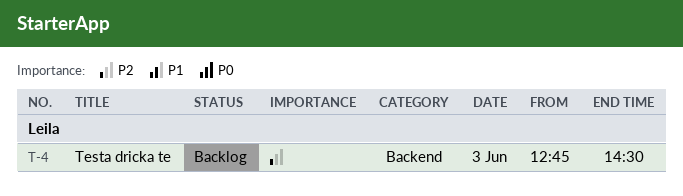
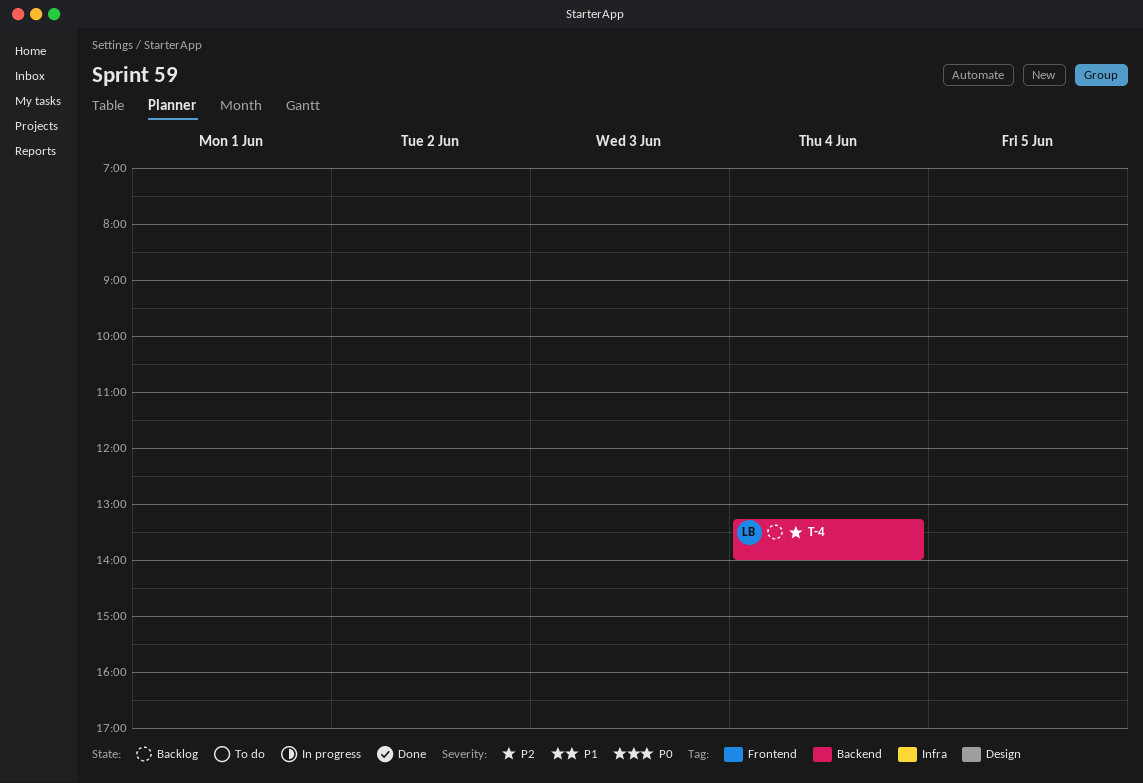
T-4, day: Jun 3 -> Jun 4
T-4, begins: 12:45 -> 13:15
T-4, ends: 14:30 -> 14:00

